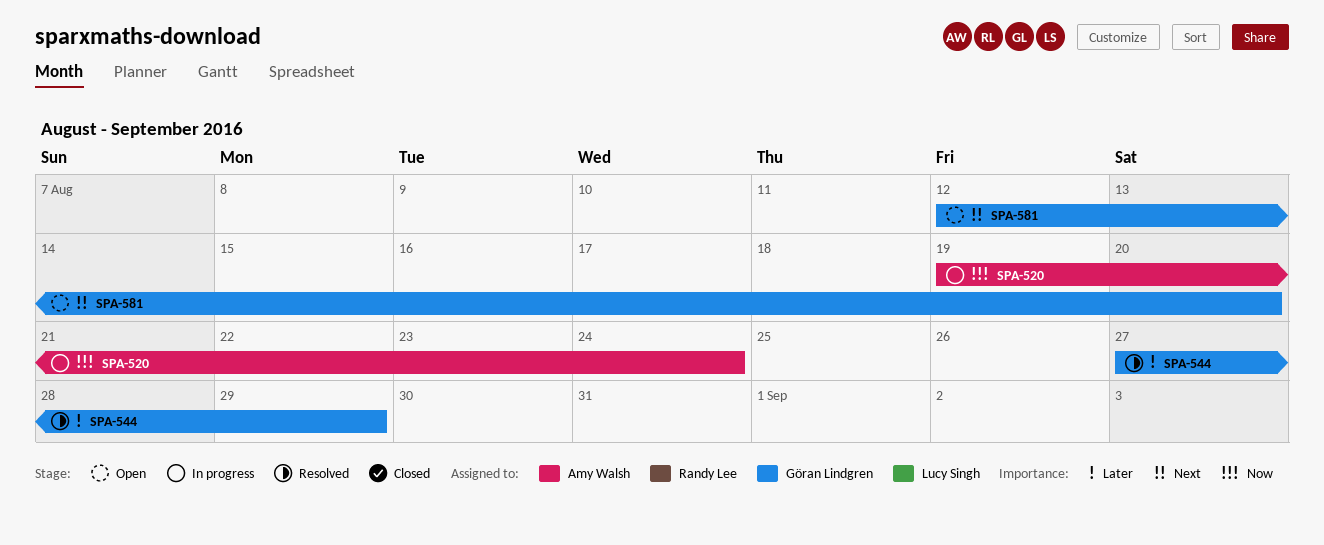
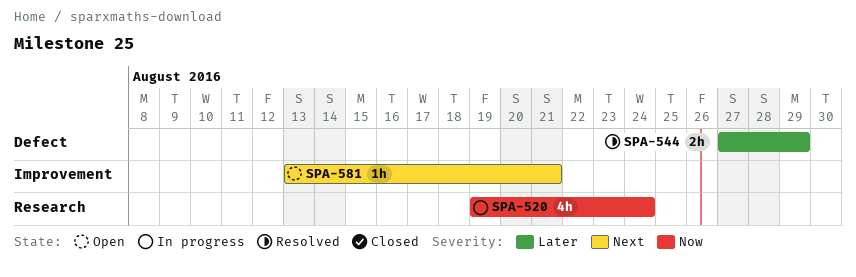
SPA-581, start: Aug 12 -> Aug 13
SPA-581, due: Aug 20 -> Aug 21

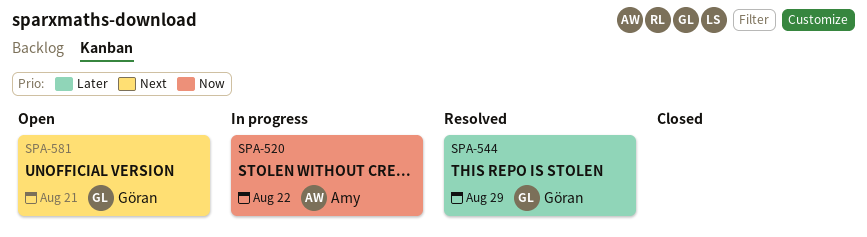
SPA-520, due: Aug 24 -> Aug 22

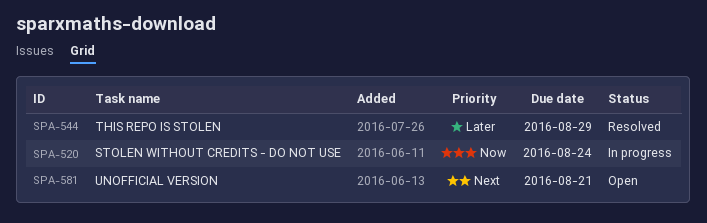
SPA-520, due: Aug 22 -> Aug 24

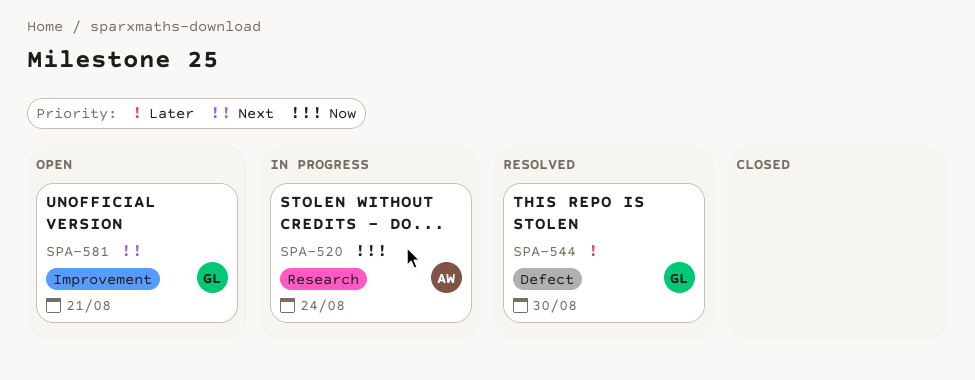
SPA-544, due: Aug 29 -> Aug 30

